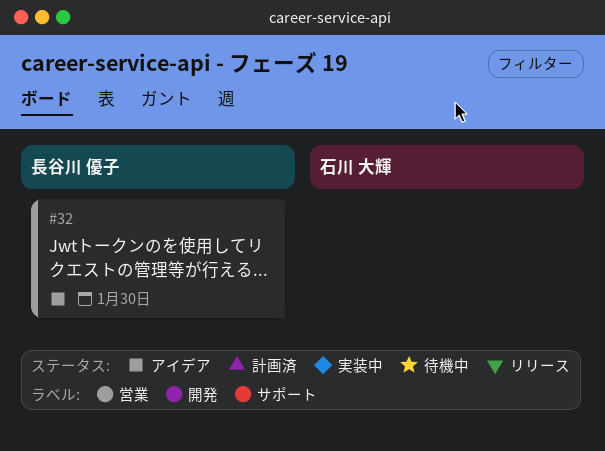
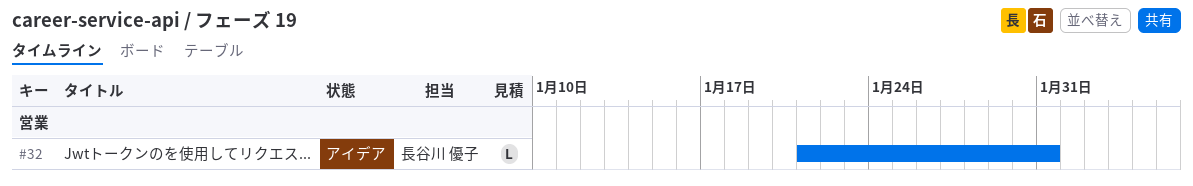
#32, due: Jan 30 -> Jan 31

